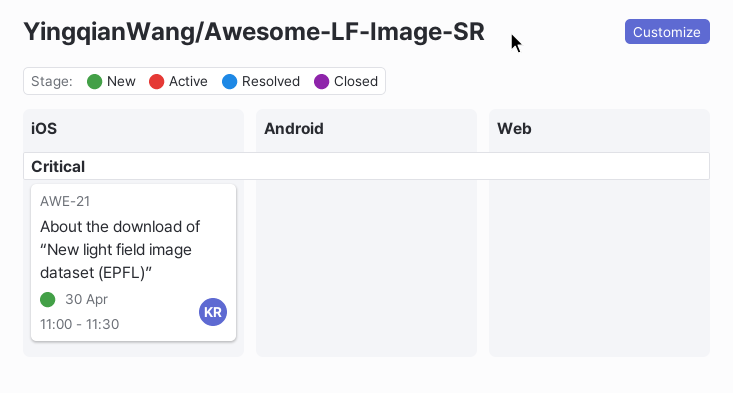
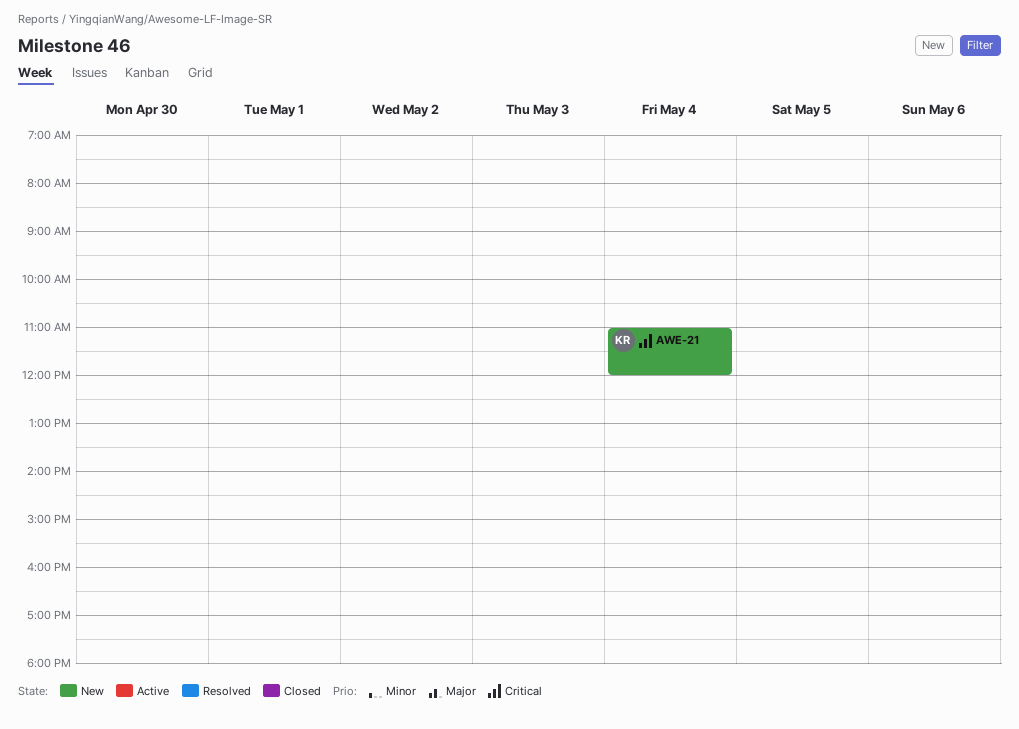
AWE-21, day: Apr 30 -> May 4
AWE-21, ends: 11:30 -> 12:00

